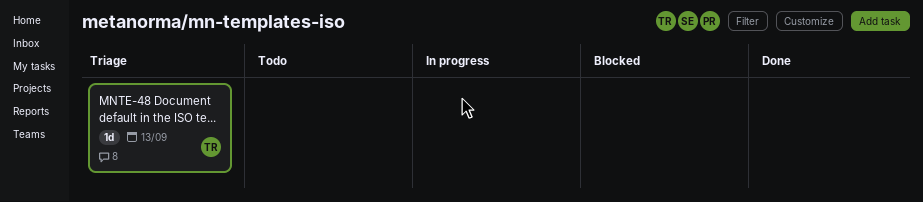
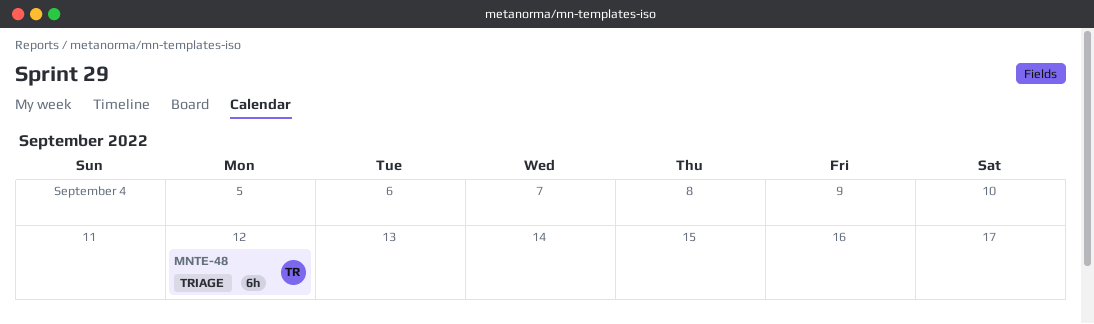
MNTE-48, estimate: 1d -> 6h
MNTE-48, due: Sep 13 -> Sep 12

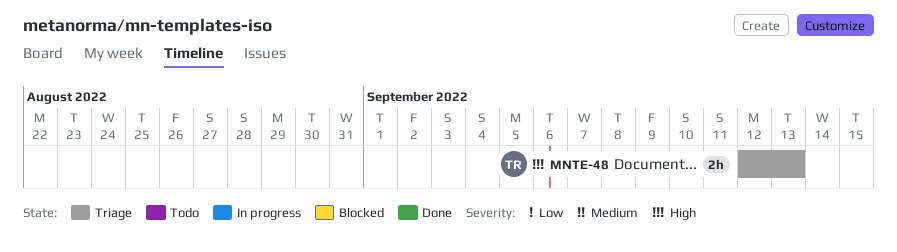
MNTE-48, estimate: 6h -> 2h
MNTE-48, due: Sep 12 -> Sep 13

